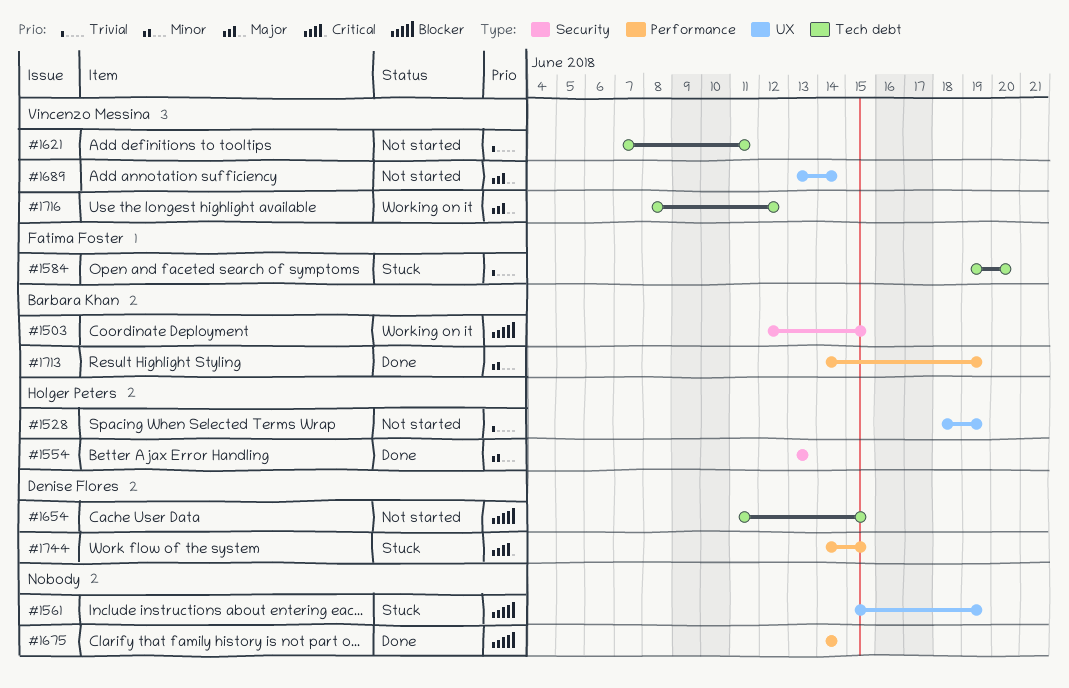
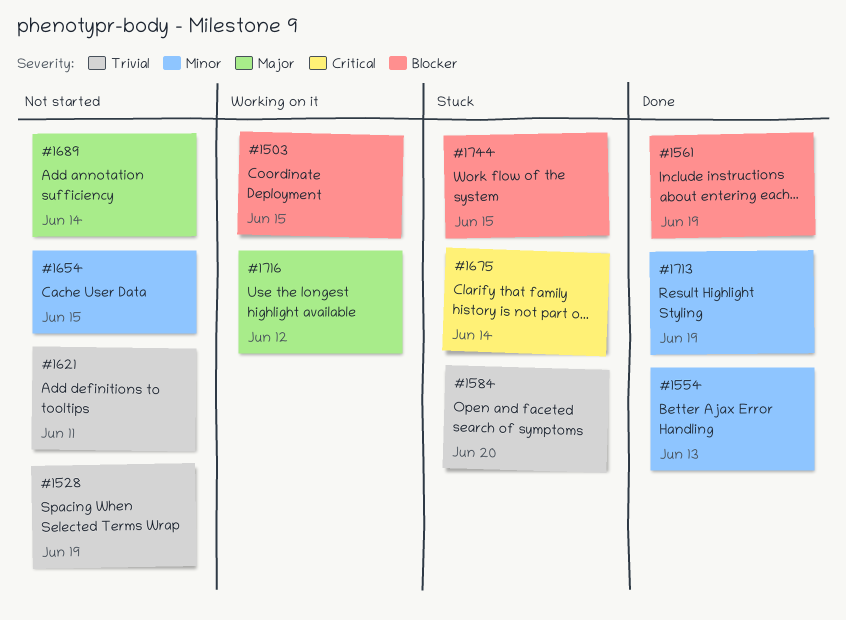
#1561, status: Stuck -> Done
#1654, priority: Blocker -> Minor
#1675, status: Done -> Stuck
#1675, priority: Blocker -> Critical
#1744, priority: Critical -> Blocker

